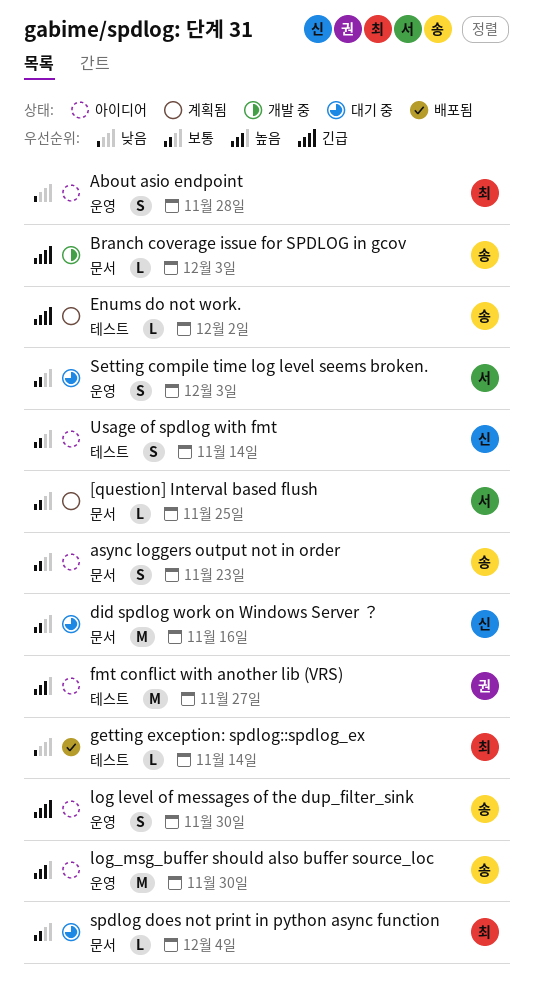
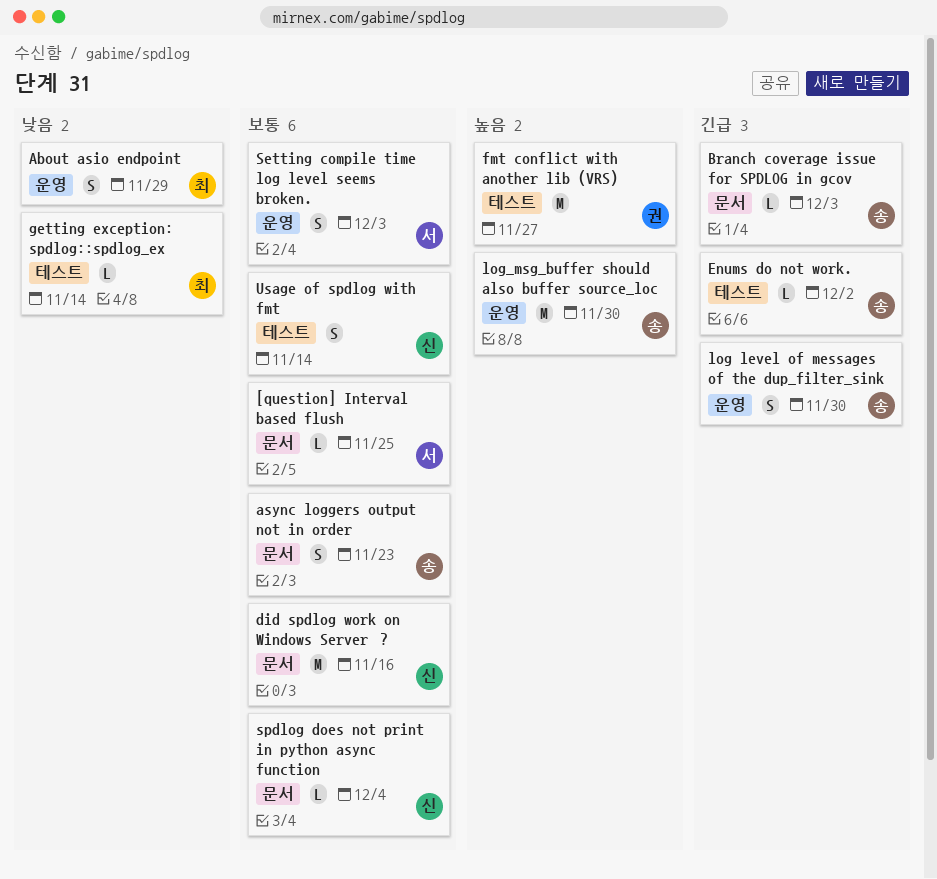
About asio endpoint, due: Nov 28 -> Nov 29
spdlog does not print in python async function, owner: 최 -> 신

